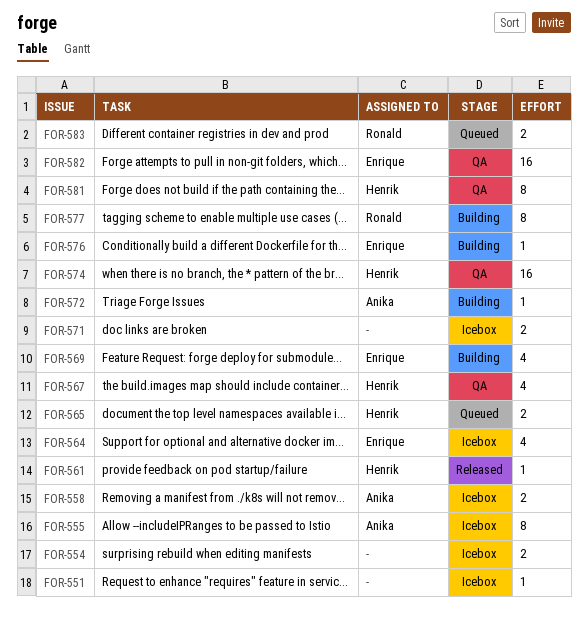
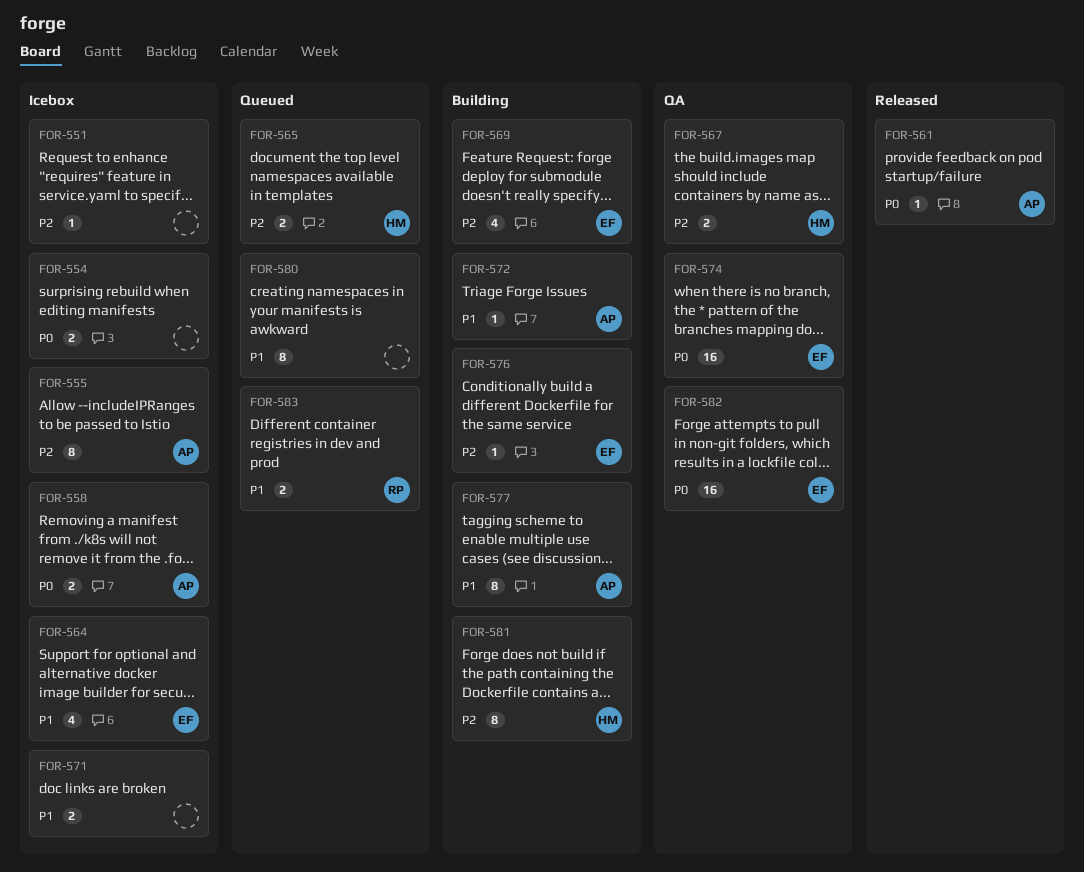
FOR-561, owner: Henrik -> Anika
FOR-567, estimate: 4 -> 2
FOR-574, owner: Henrik -> Enrique
FOR-577, owner: Ronald -> Anika
FOR-580: none -> present
FOR-581, status: QA -> Building

